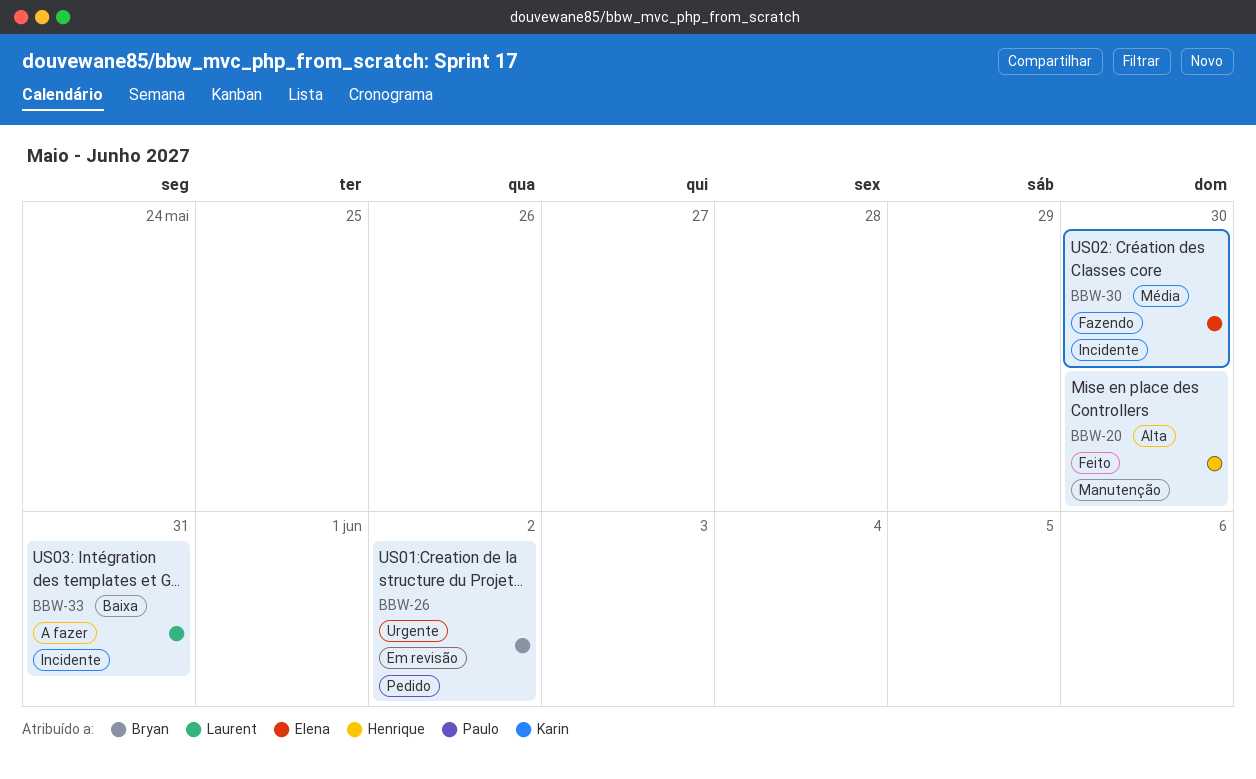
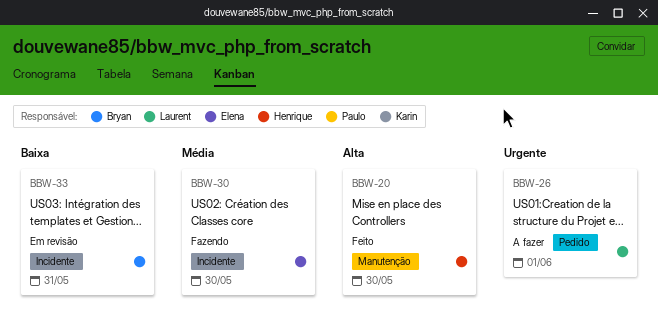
BBW-26, status: Em revisão -> A fazer
BBW-26, owner: Bryan -> Laurent
BBW-26, due: Jun 2 -> Jun 1
BBW-33, status: A fazer -> Em revisão
BBW-33, owner: Laurent -> Bryan

